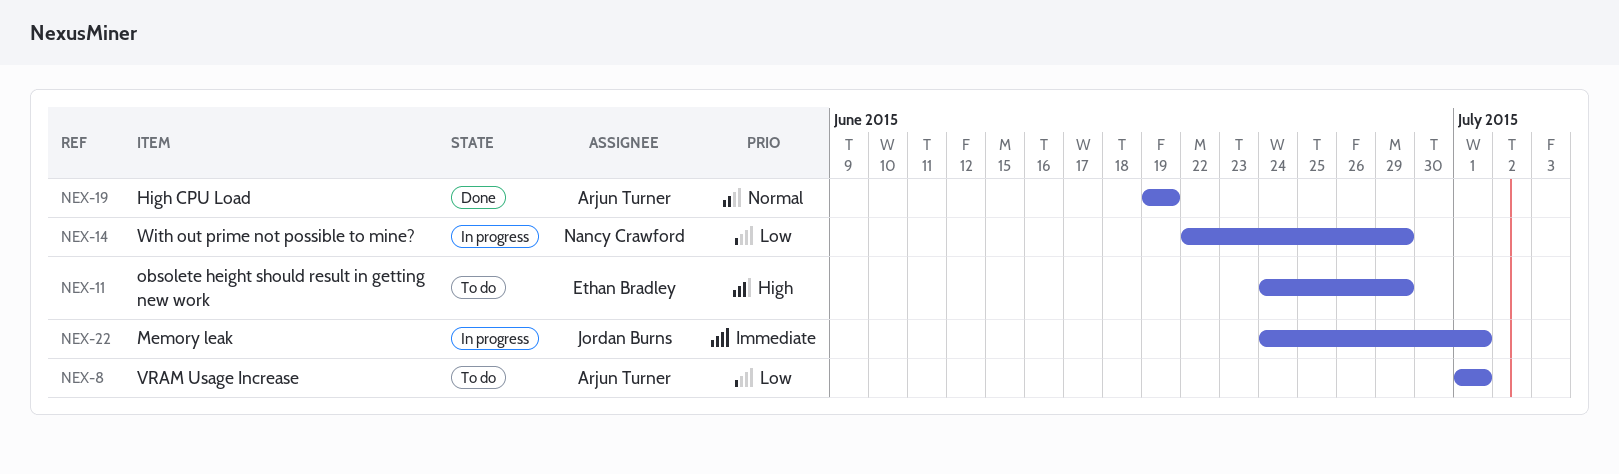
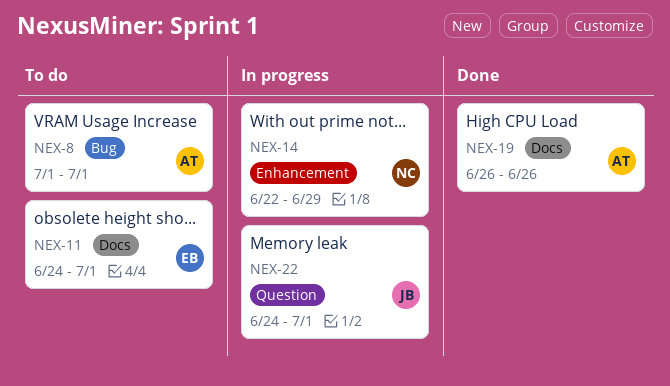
NEX-11, due: Jun 29 -> Jul 1
NEX-19, start: Jun 19 -> Jun 26
NEX-19, due: Jun 19 -> Jun 26

